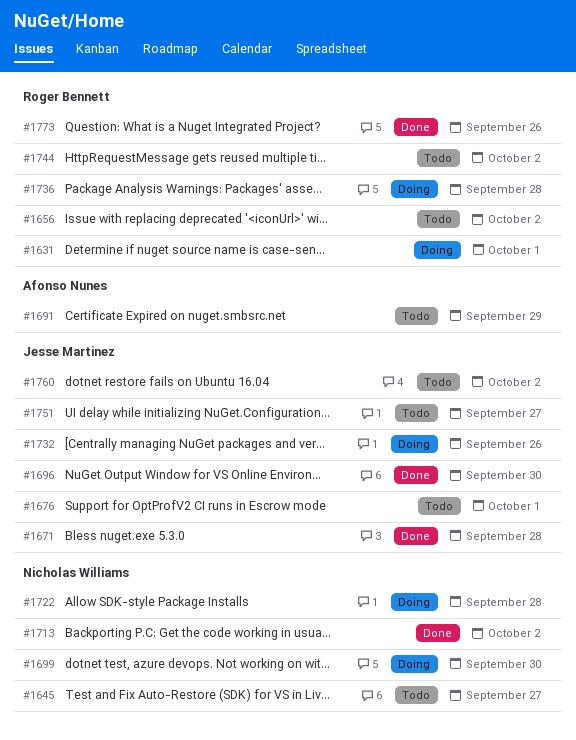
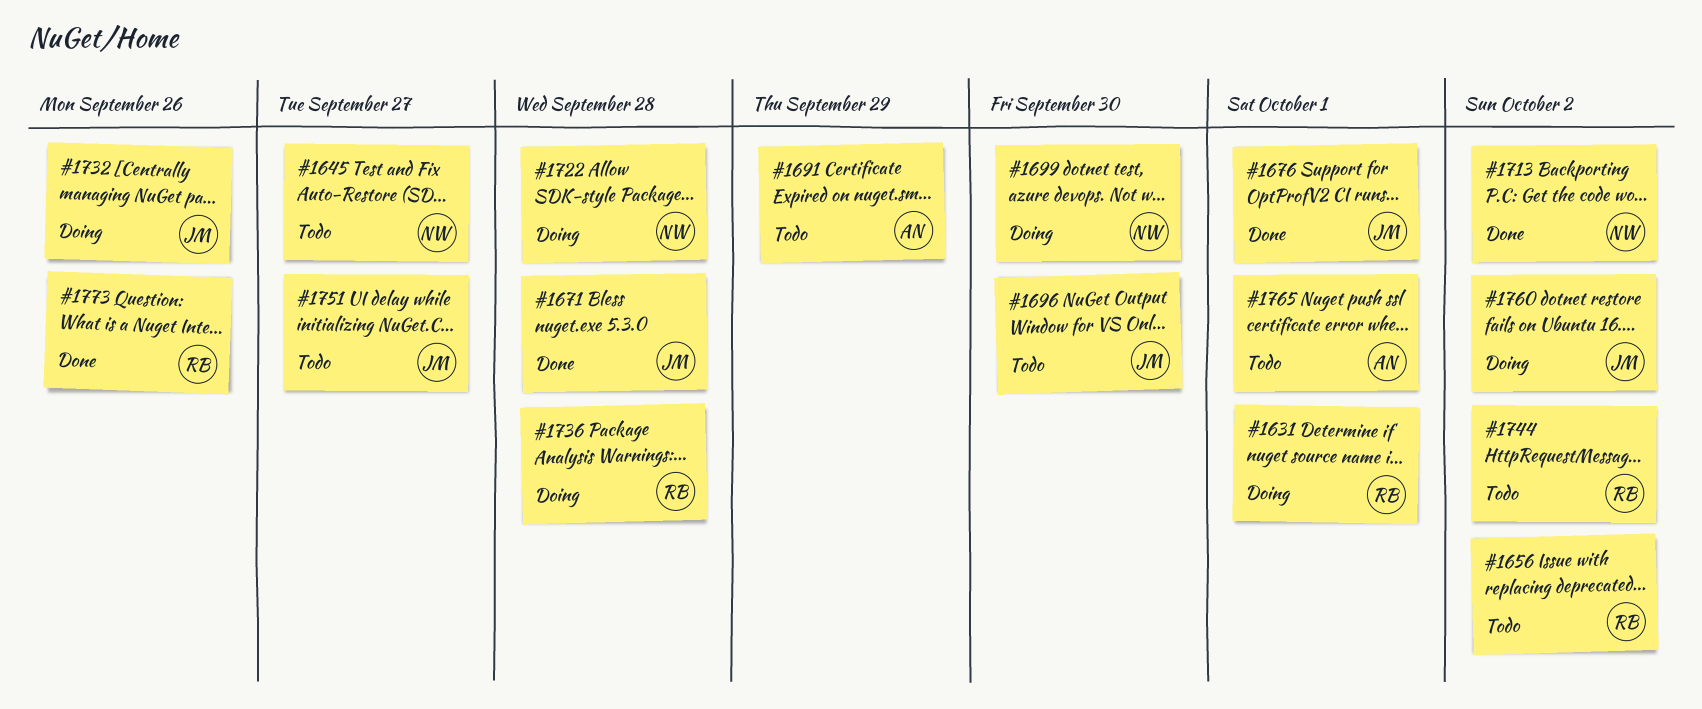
#1676, status: Todo -> Done
#1696, status: Done -> Todo
#1760, status: Todo -> Doing
#1765: none -> present

